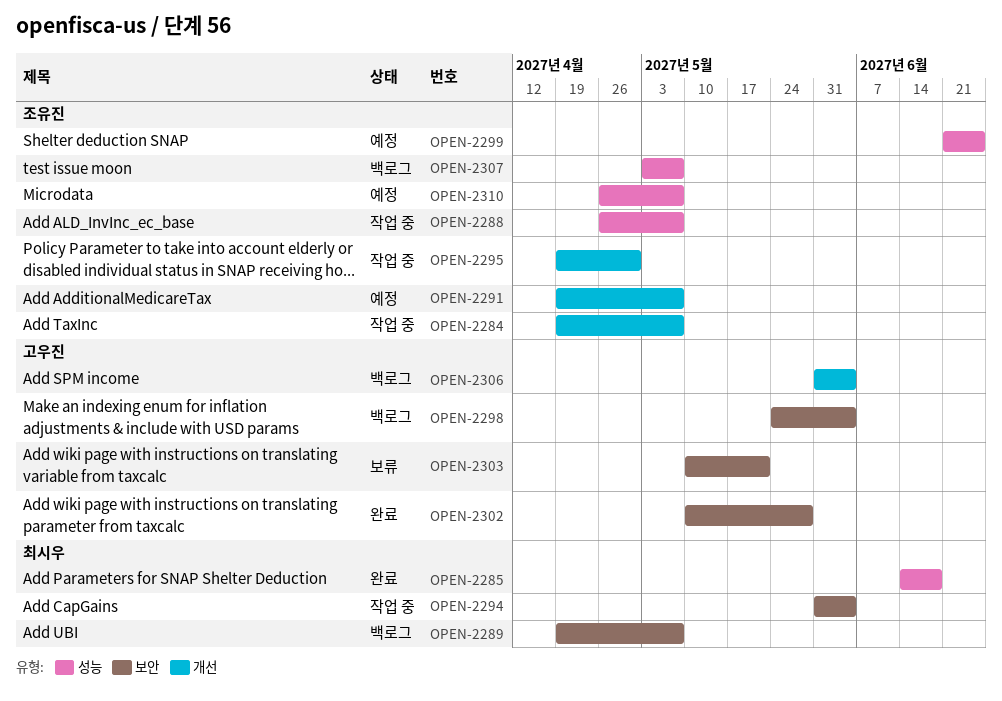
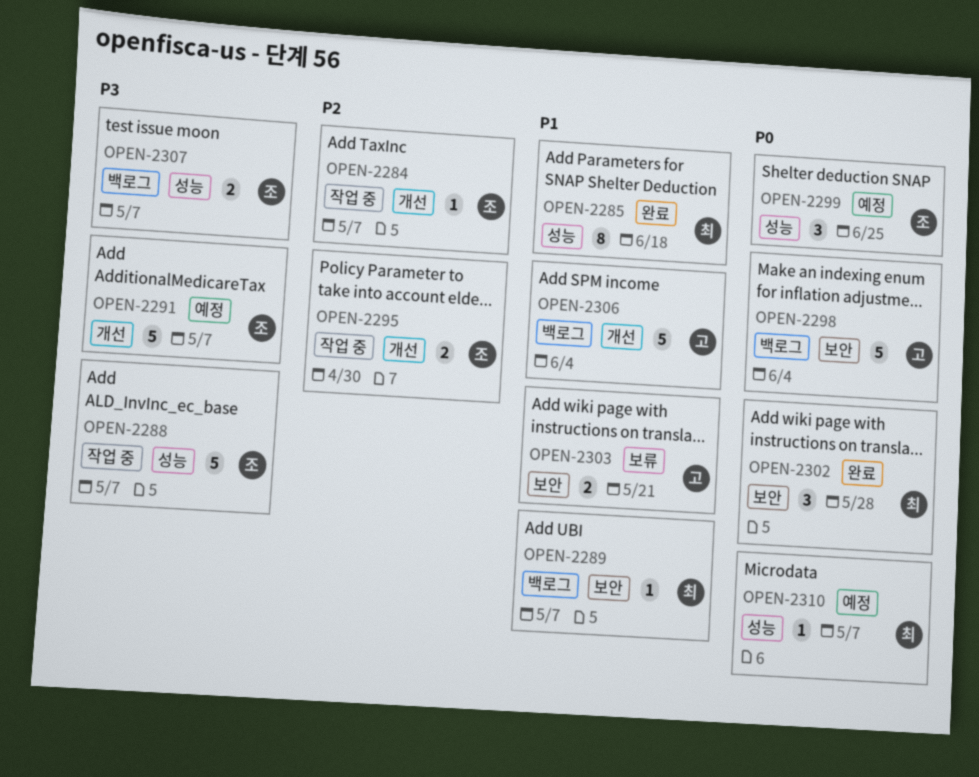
OPEN-2294: present -> none
OPEN-2302, owner: 고우진 -> 최시우
OPEN-2310, owner: 조유진 -> 최시우

